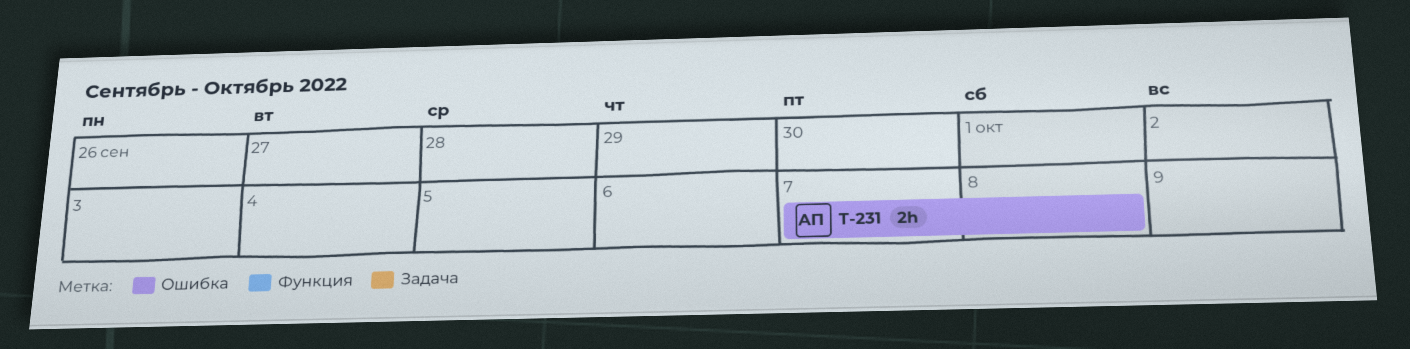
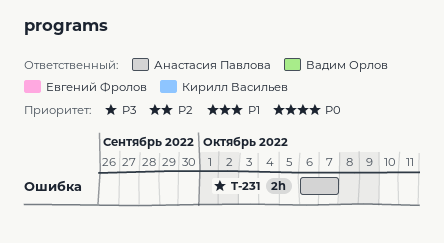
T-231, start: Oct 7 -> Oct 6
T-231, due: Oct 8 -> Oct 7

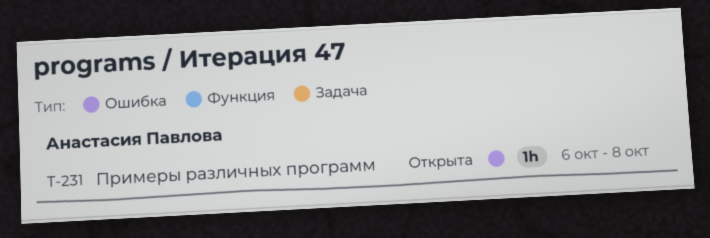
T-231, estimate: 2h -> 1h
T-231, due: Oct 7 -> Oct 8

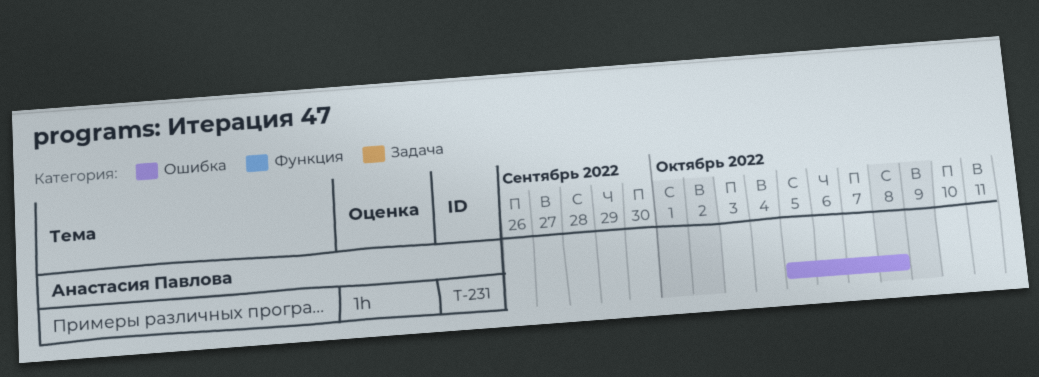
T-231, start: Oct 6 -> Oct 5

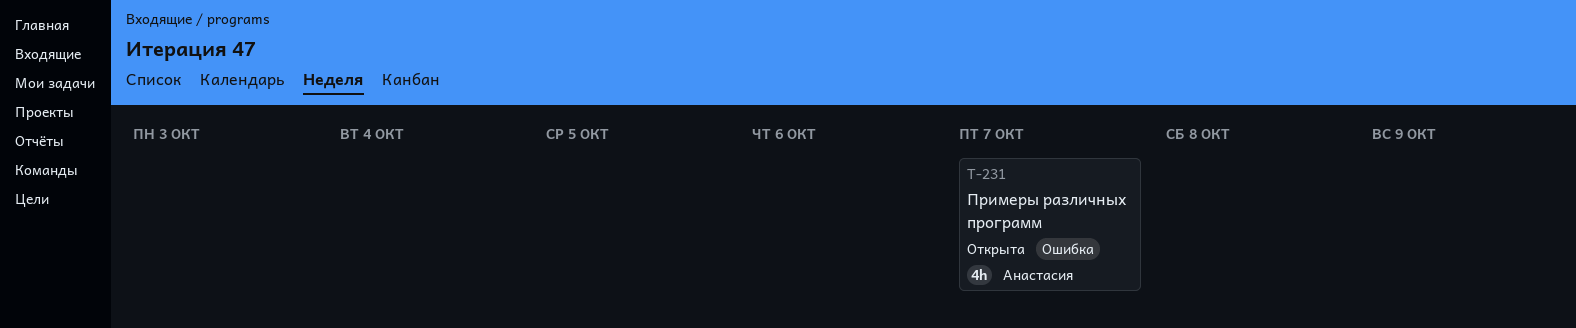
T-231, estimate: 1h -> 4h
T-231, due: Oct 8 -> Oct 7

